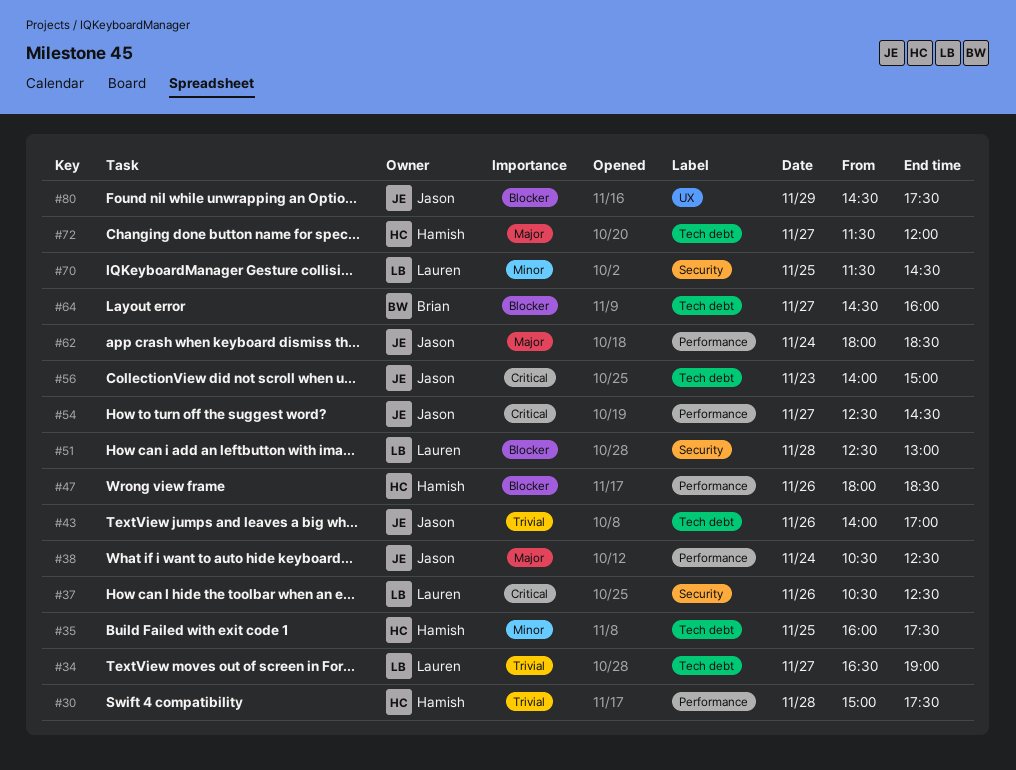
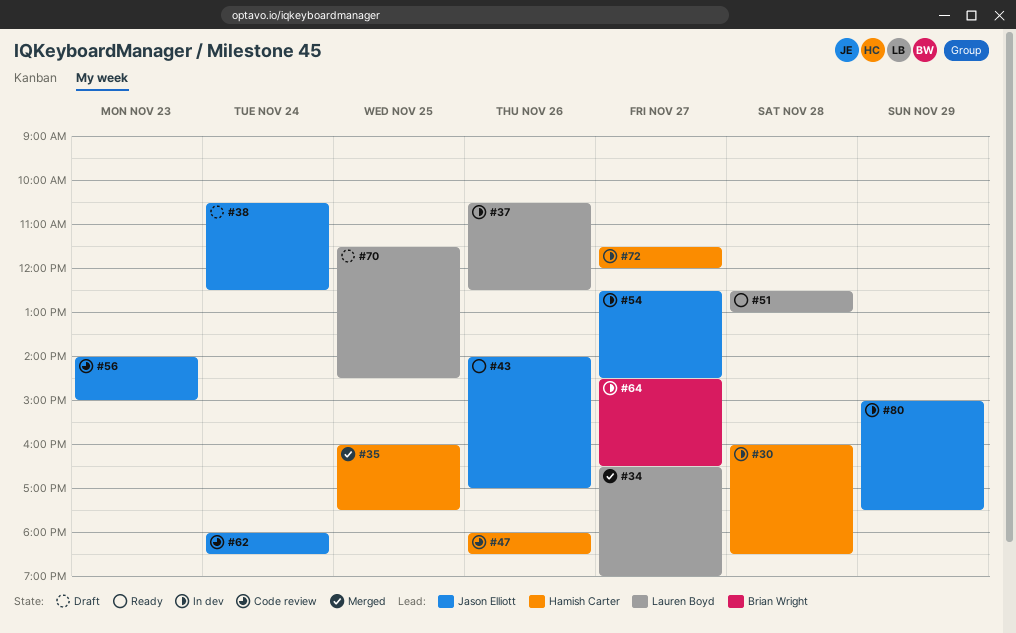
#30, begins: 15:00 -> 16:00
#30, ends: 17:30 -> 18:30
#64, ends: 16:00 -> 16:30
#80, begins: 14:30 -> 15:00

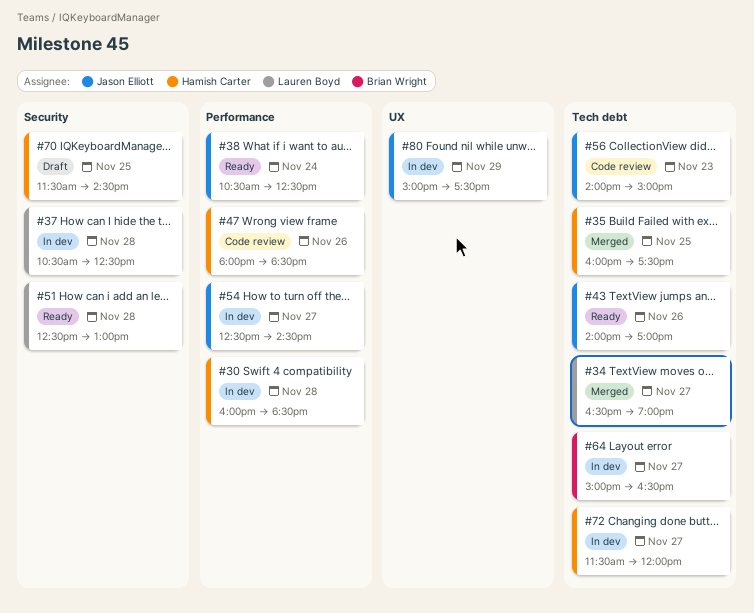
#37, day: Nov 26 -> Nov 28
#38, status: Draft -> Ready
#62: present -> none
#64, begins: 14:30 -> 15:00
#70, owner: Lauren Boyd -> Hamish Carter

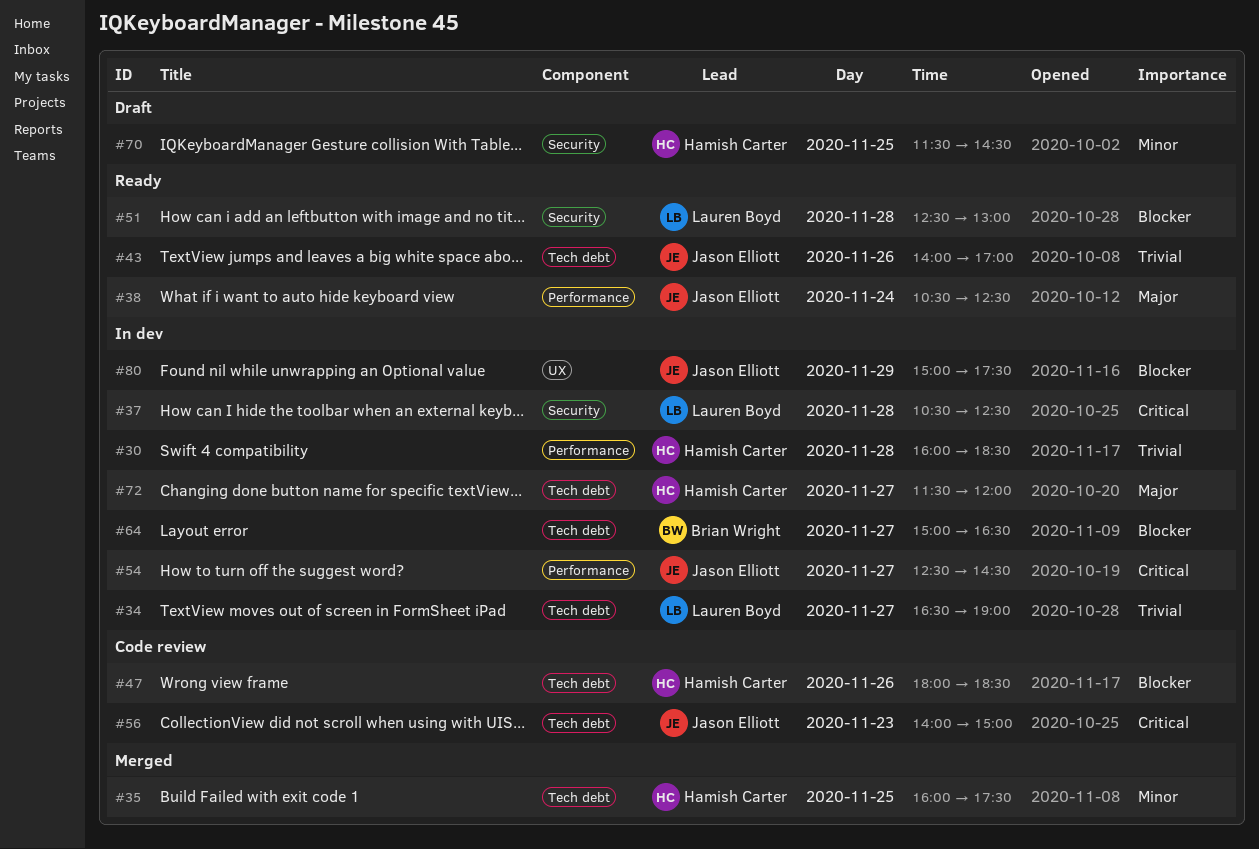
#34, status: Merged -> In dev
#47, label: Performance -> Tech debt

